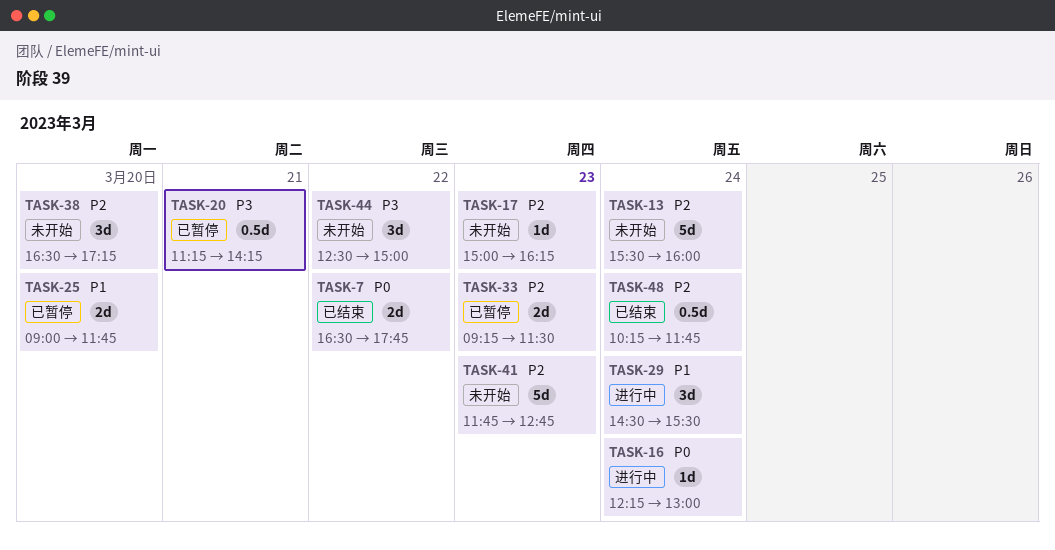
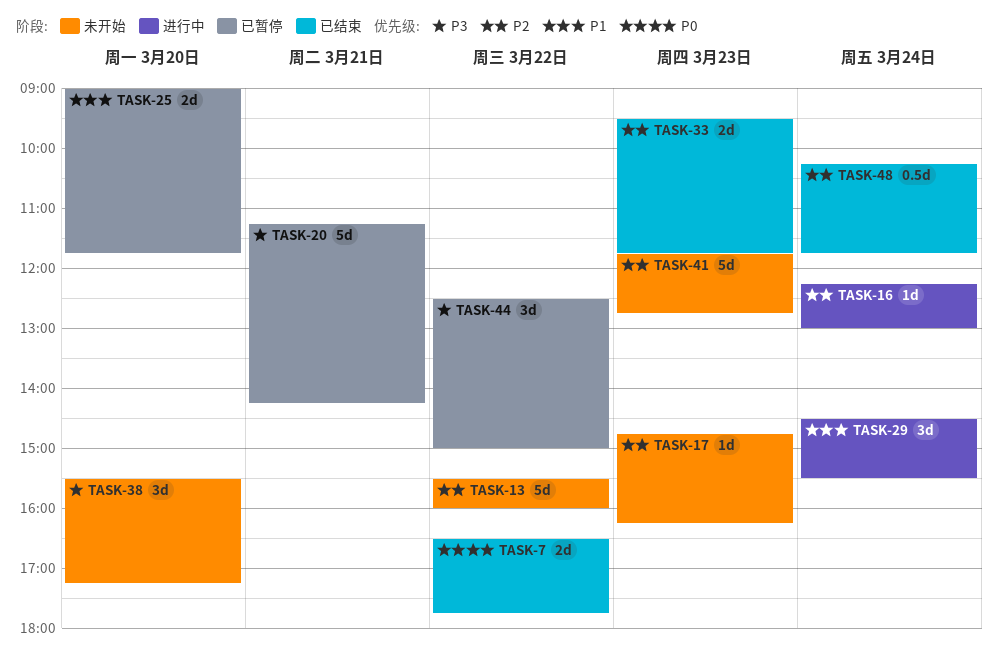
TASK-13, day: Mar 24 -> Mar 22
TASK-16, priority: P0 -> P2
TASK-17, begins: 15:00 -> 14:45
TASK-20, estimate: 0.5d -> 5d
TASK-33, status: 已暂停 -> 已结束
TASK-33, begins: 09:15 -> 09:30
TASK-33, ends: 11:30 -> 11:45
TASK-38, priority: P2 -> P3
TASK-38, begins: 16:30 -> 15:30
TASK-44, status: 未开始 -> 已暂停

